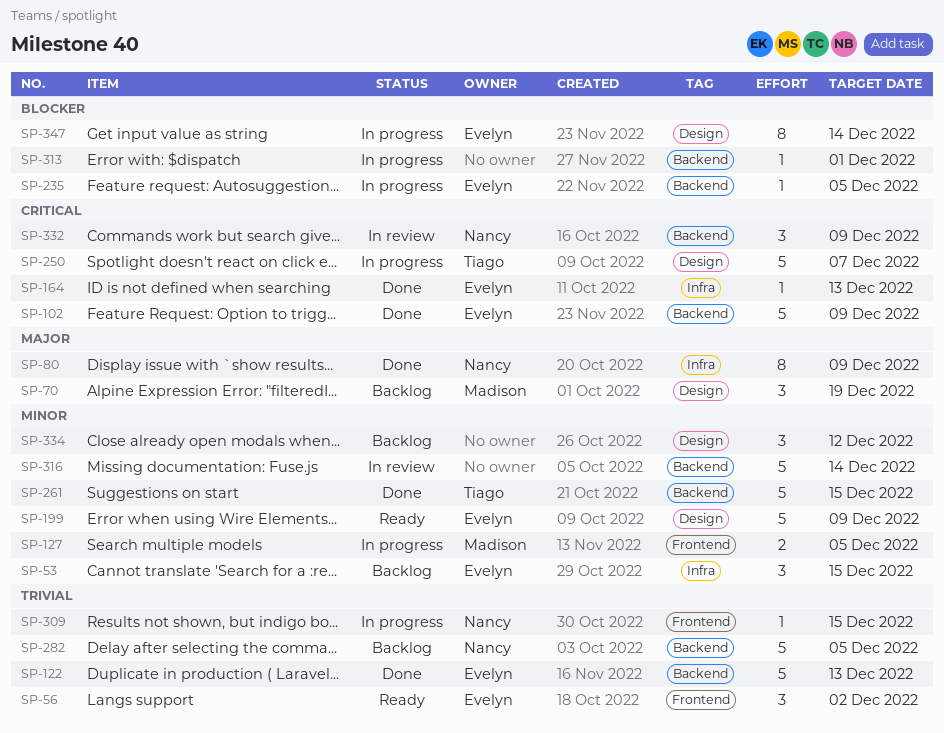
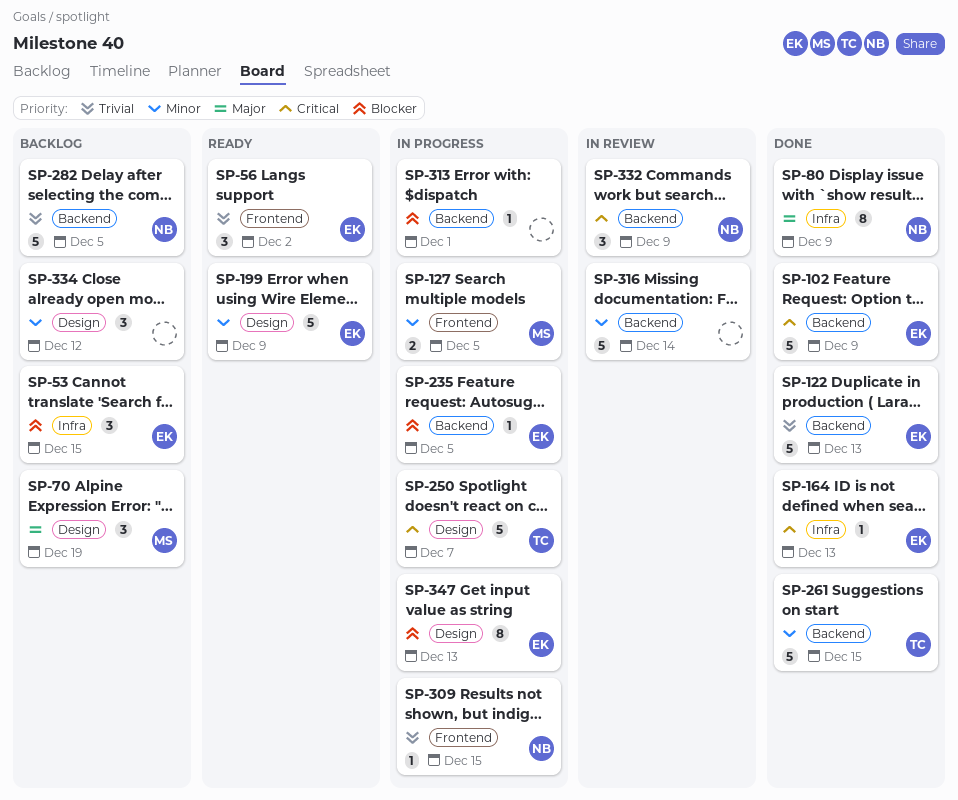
SP-53, priority: Minor -> Blocker
SP-347, due: Dec 14 -> Dec 13

